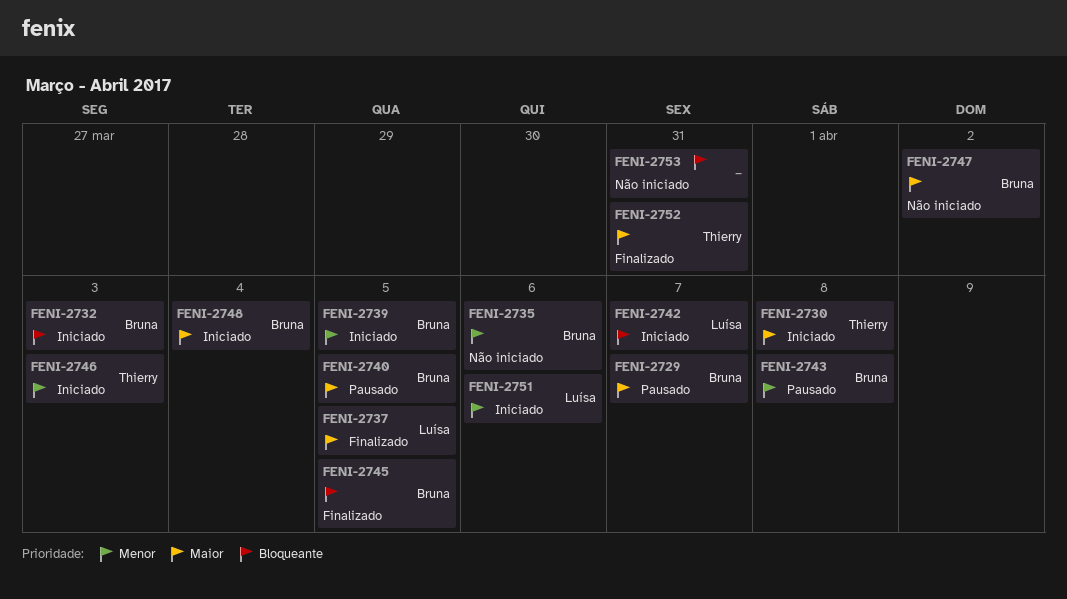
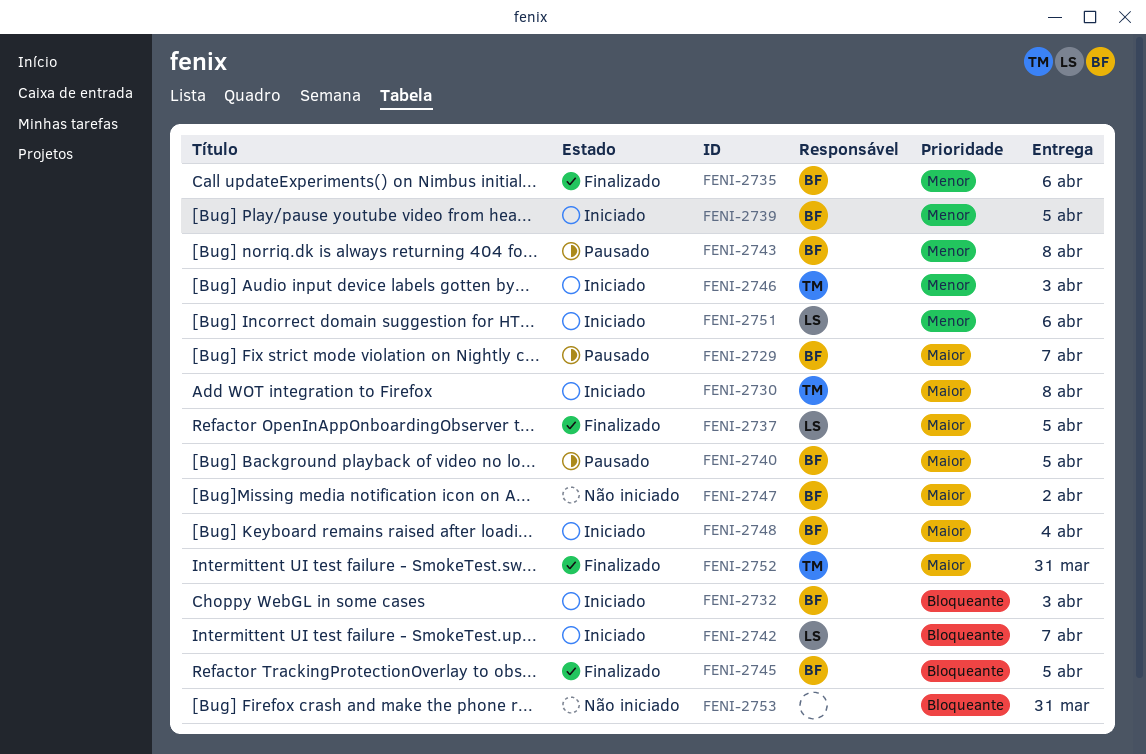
FENI-2735, status: Não iniciado -> Finalizado

